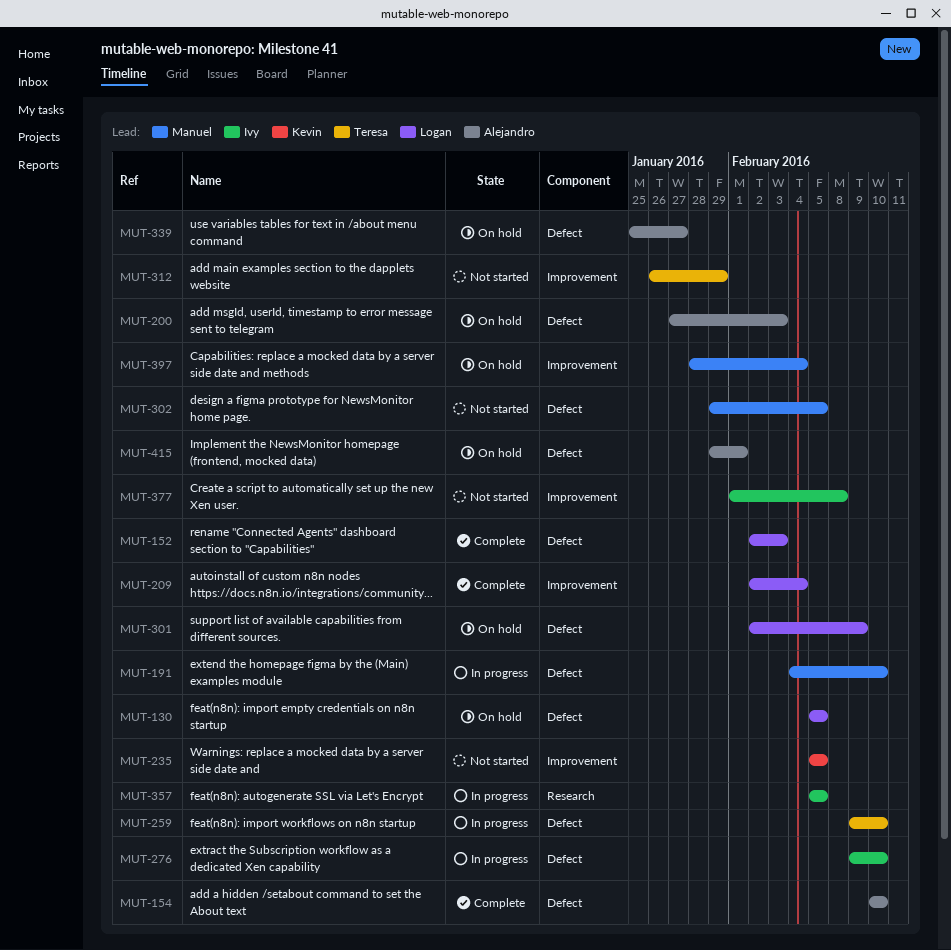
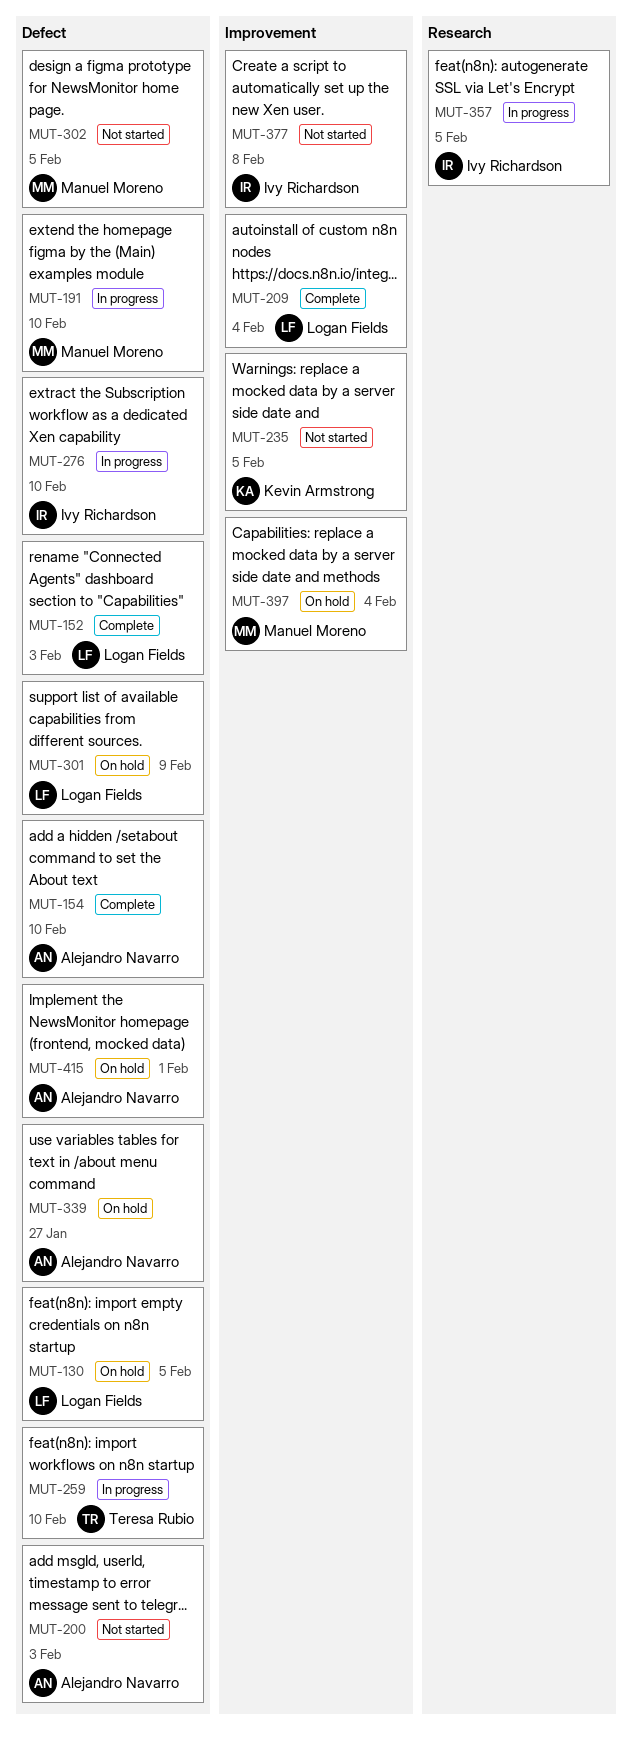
MUT-200, status: On hold -> Not started
MUT-312: present -> none

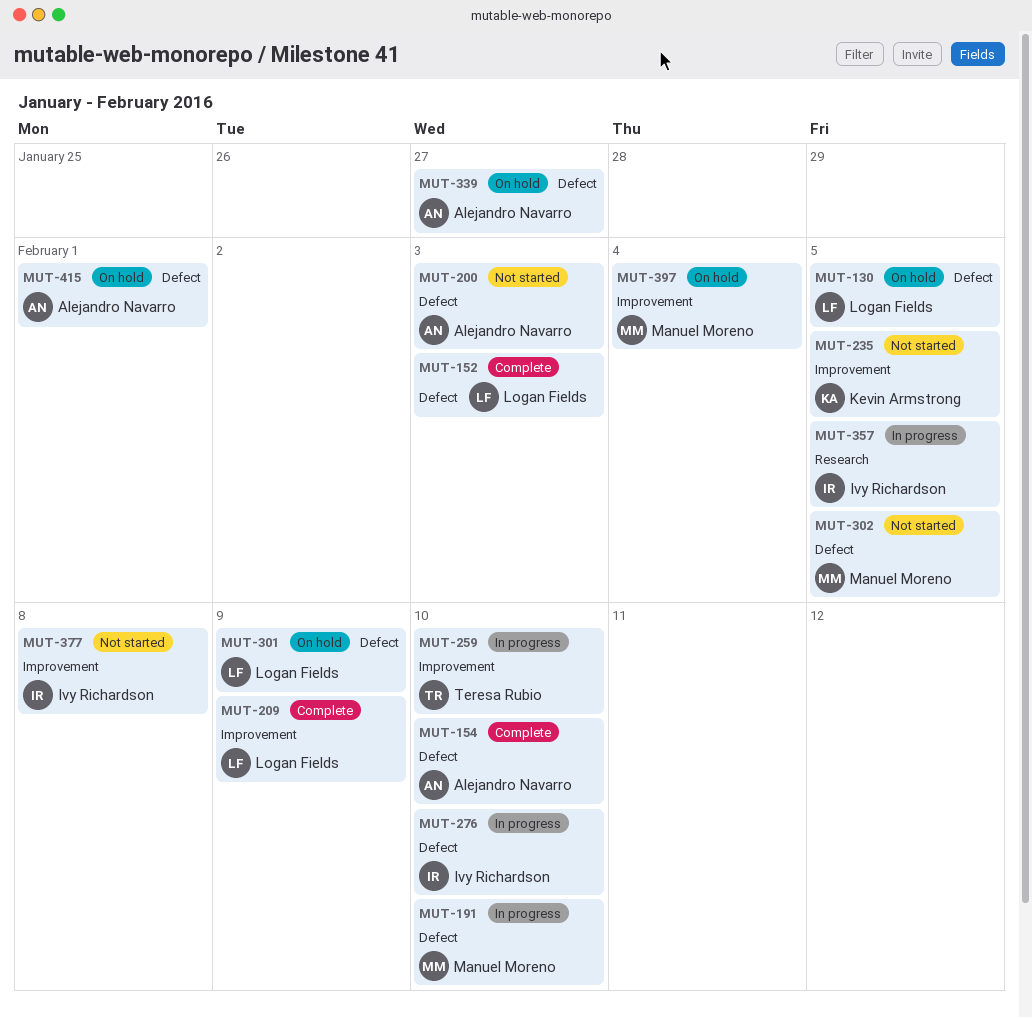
MUT-209, due: Feb 4 -> Feb 9
MUT-259, label: Defect -> Improvement

